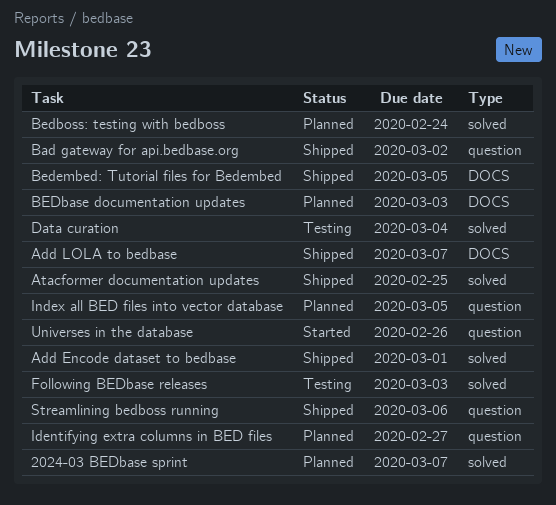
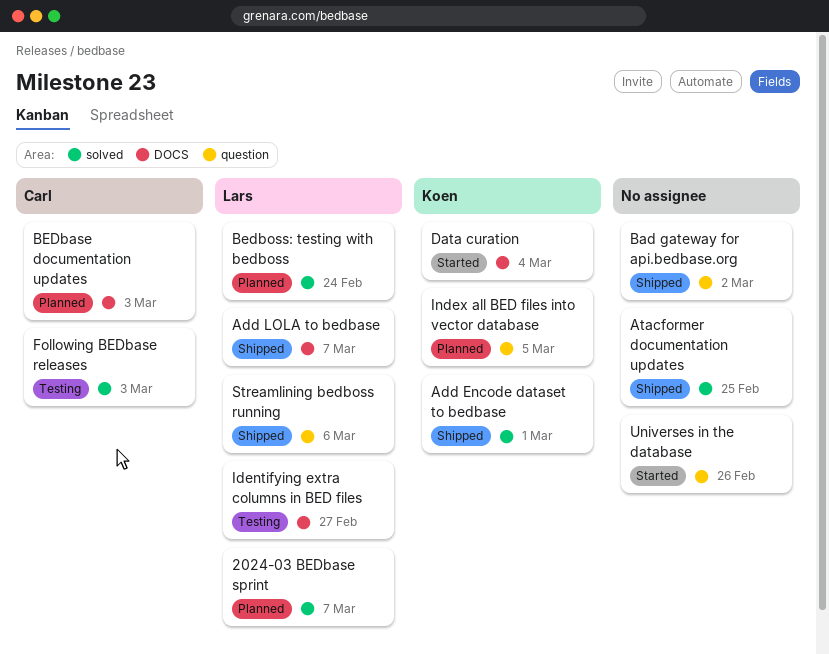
Bedembed: Tutorial files for Bedembed: present -> none
Data curation, status: Testing -> Started
Data curation, label: solved -> DOCS
Identifying extra columns in BED files, status: Planned -> Testing
Identifying extra columns in BED files, label: question -> DOCS

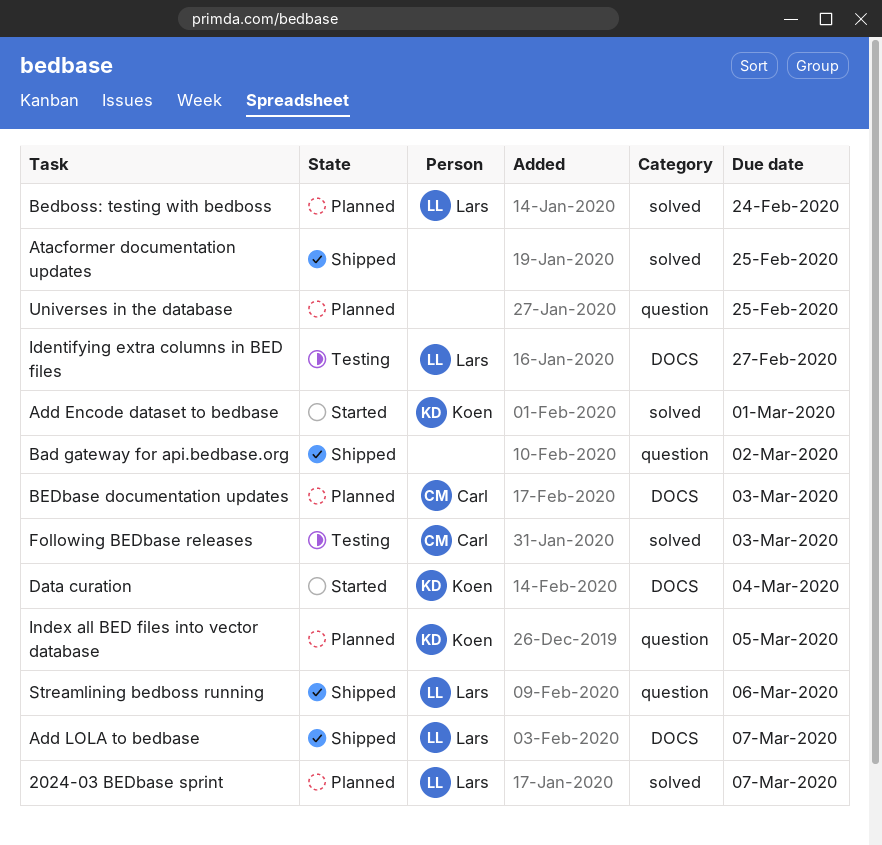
Add Encode dataset to bedbase, status: Shipped -> Started
Universes in the database, status: Started -> Planned
Universes in the database, due: Feb 26 -> Feb 25

